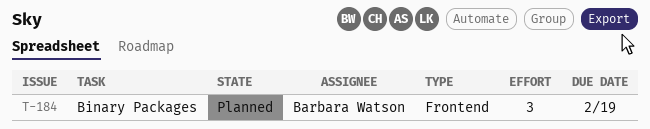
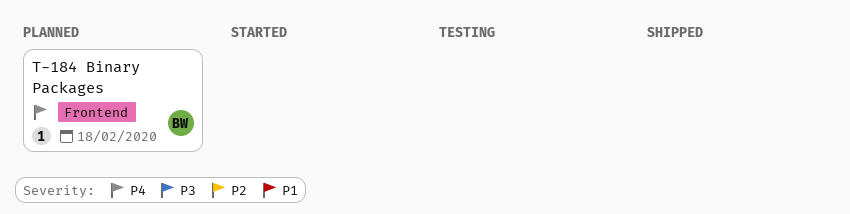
T-184, estimate: 3 -> 1
T-184, due: Feb 19 -> Feb 18

